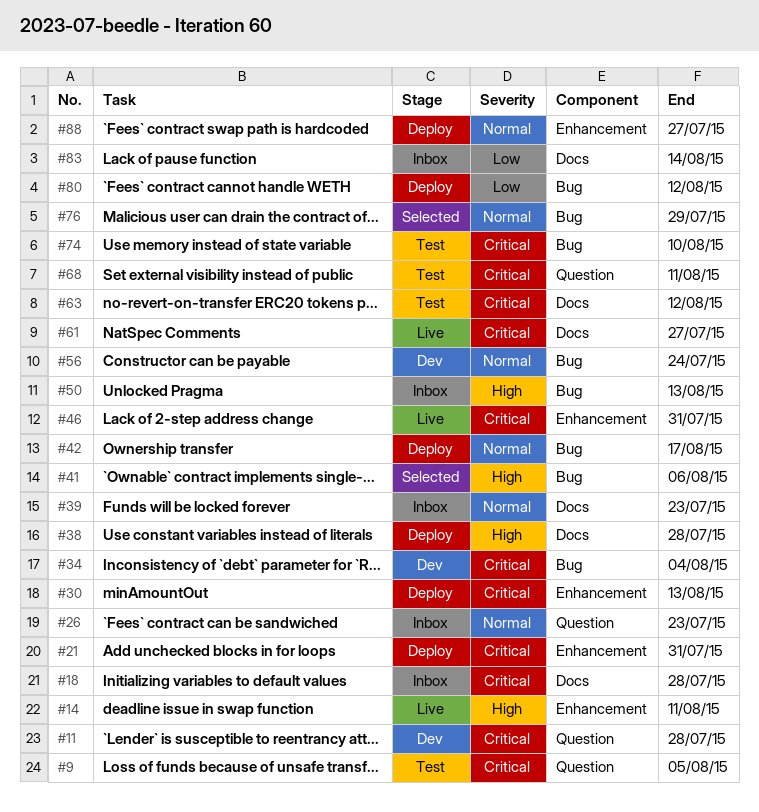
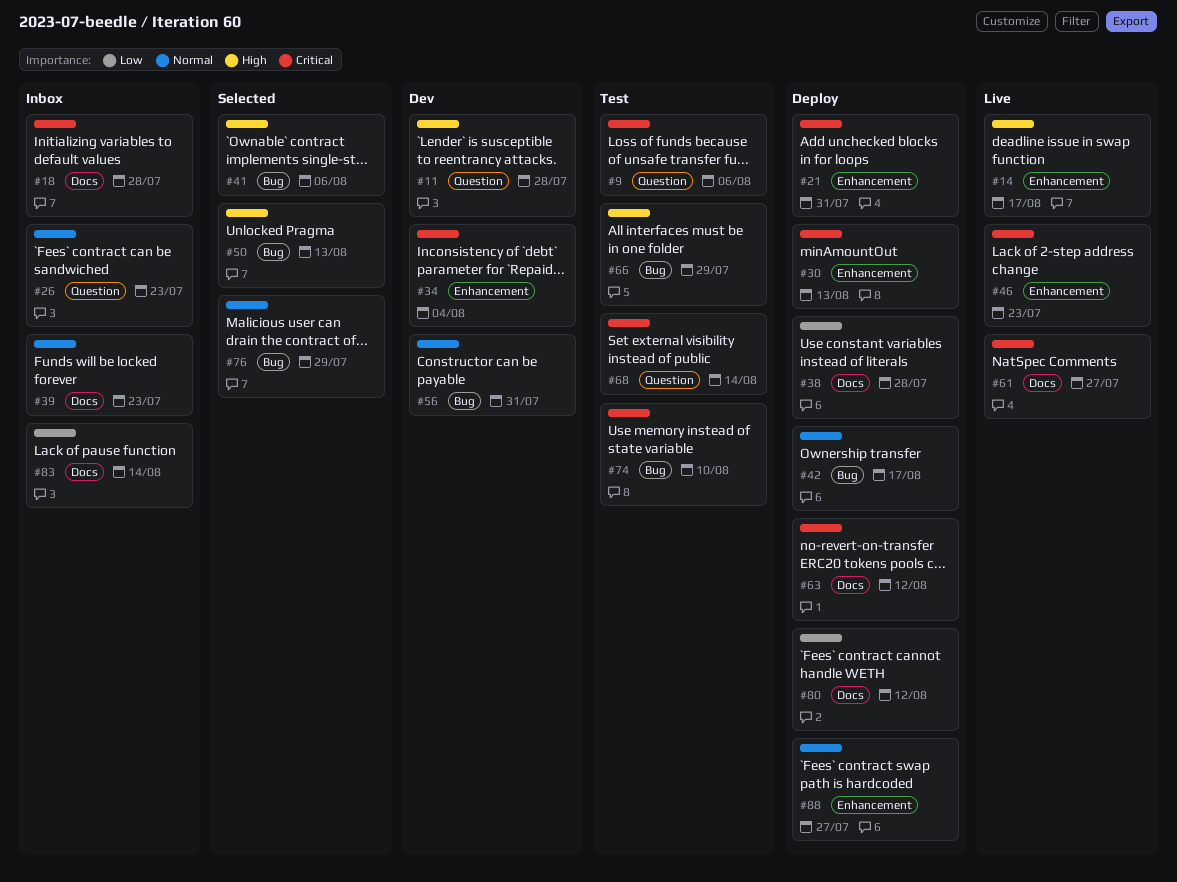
#9, due: Aug 5 -> Aug 6
#11, priority: Critical -> High
#14, due: Aug 11 -> Aug 17
#34, label: Bug -> Enhancement
#38, priority: High -> Low
#46, due: Jul 31 -> Jul 23
#50, status: Inbox -> Selected
#56, due: Jul 24 -> Jul 31
#63, status: Test -> Deploy
#66: none -> present
#68, due: Aug 11 -> Aug 14
#80, label: Bug -> Docs

